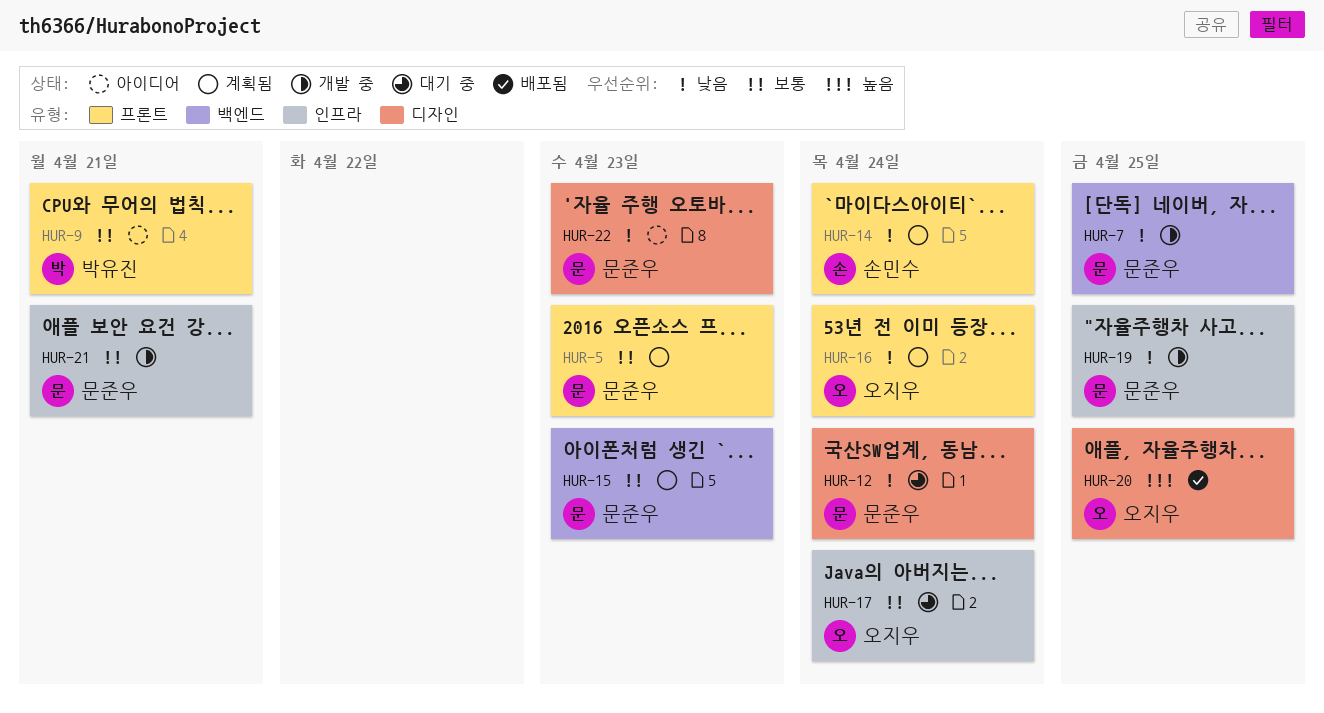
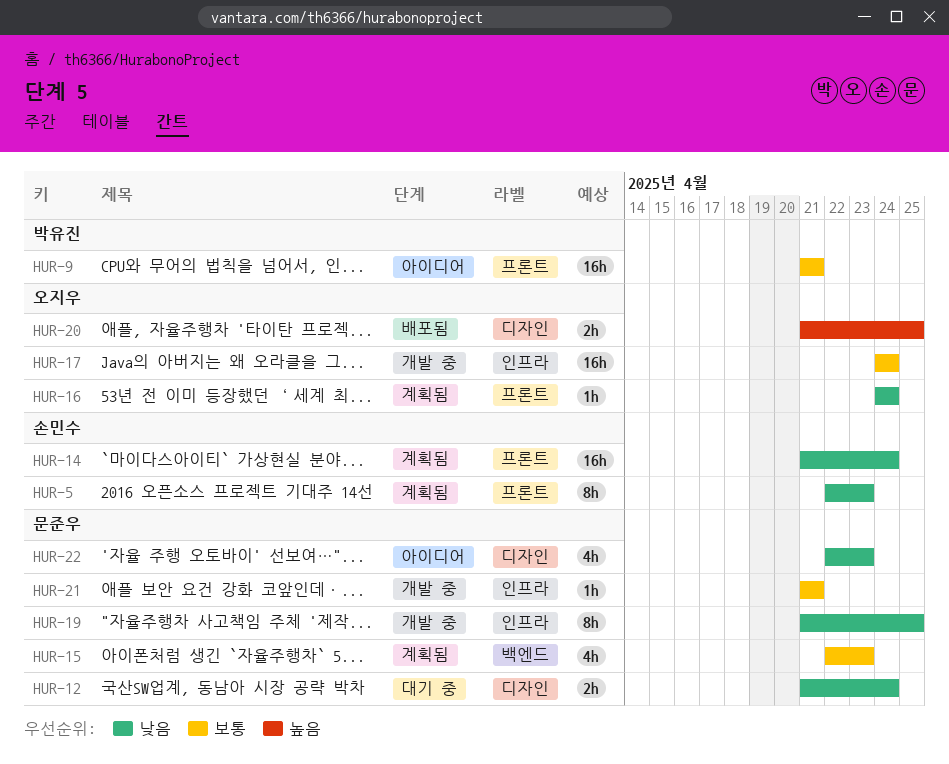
HUR-5, owner: 문준우 -> 손민수
HUR-5, priority: 보통 -> 낮음
HUR-7: present -> none
HUR-17, status: 대기 중 -> 개발 중

